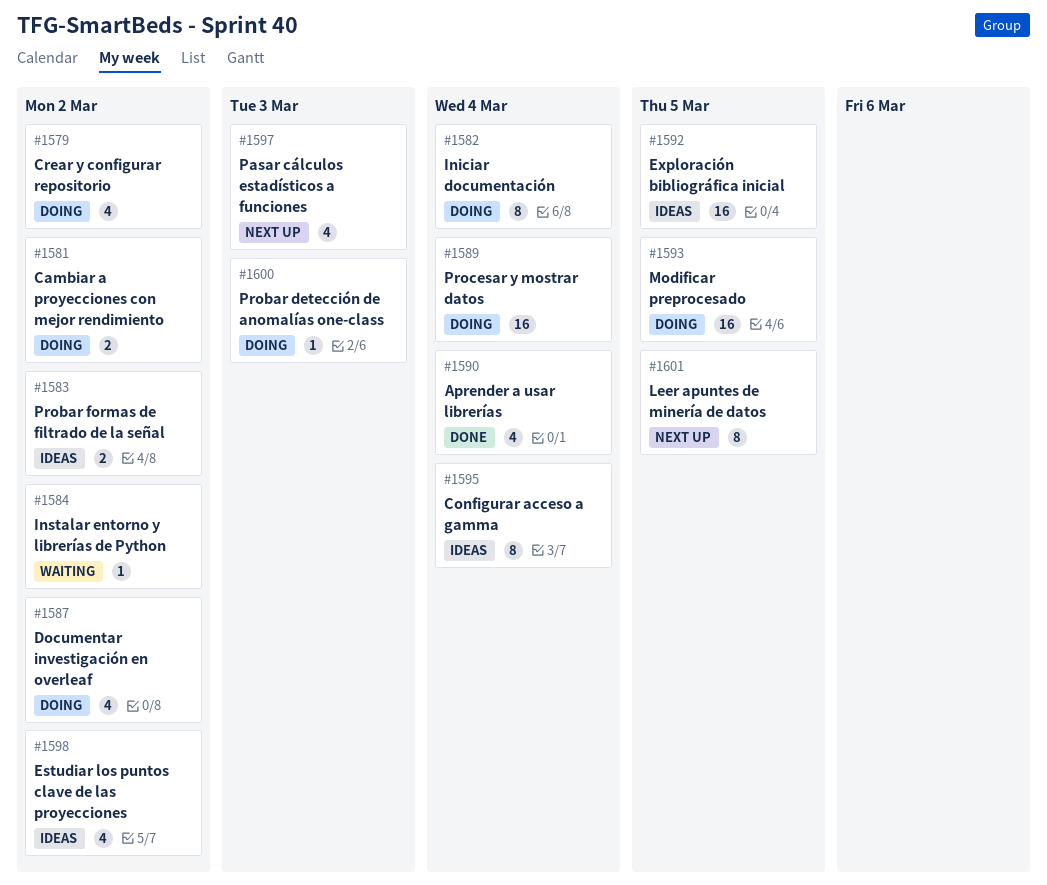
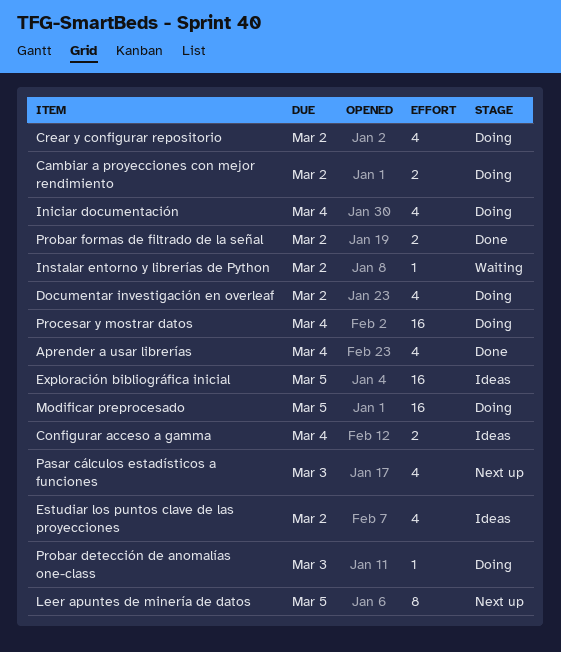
Configurar acceso a gamma, estimate: 8 -> 2
Iniciar documentación, estimate: 8 -> 4
Probar formas de filtrado de la señal, status: Ideas -> Done

